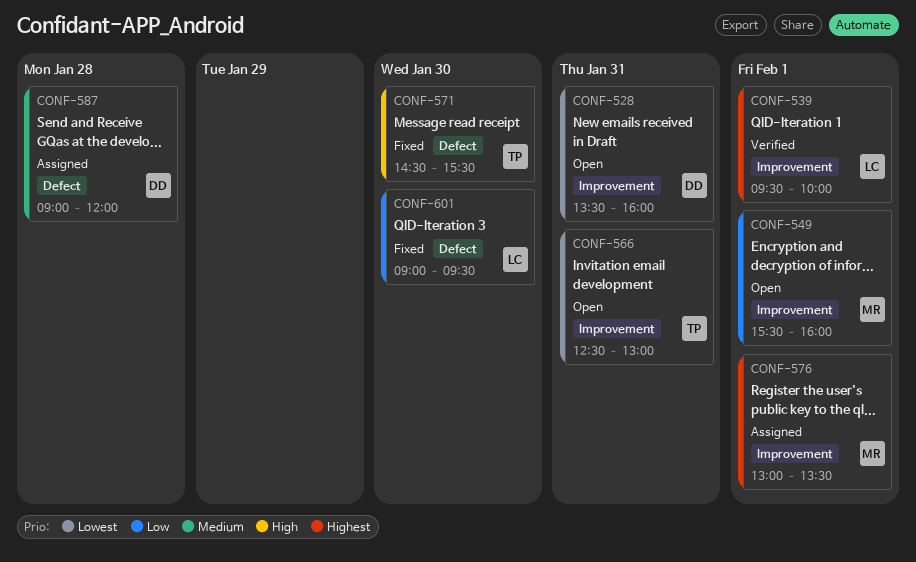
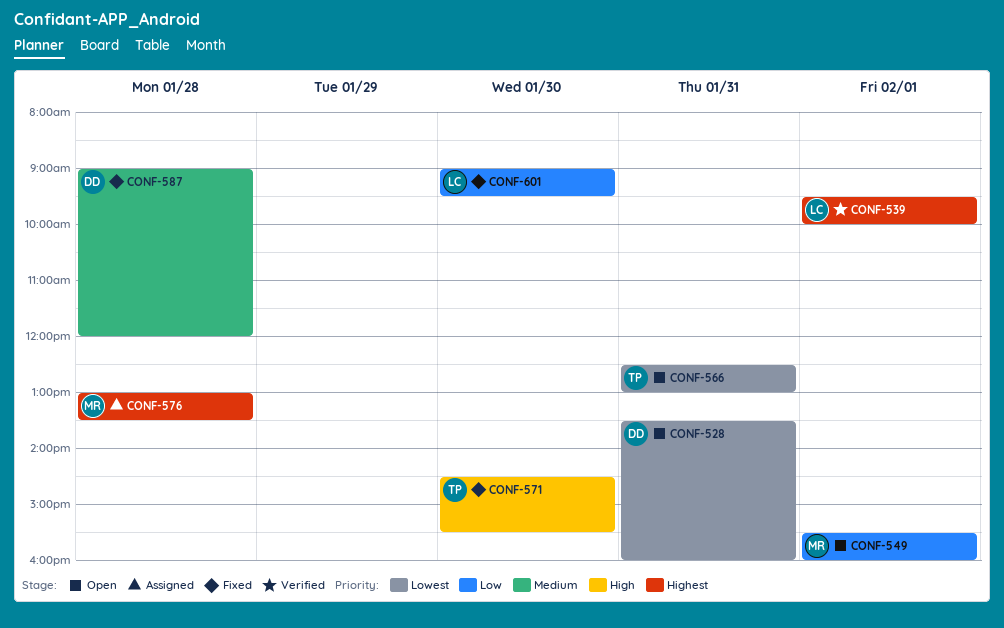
CONF-576, day: Feb 1 -> Jan 28
CONF-587, status: Assigned -> Fixed

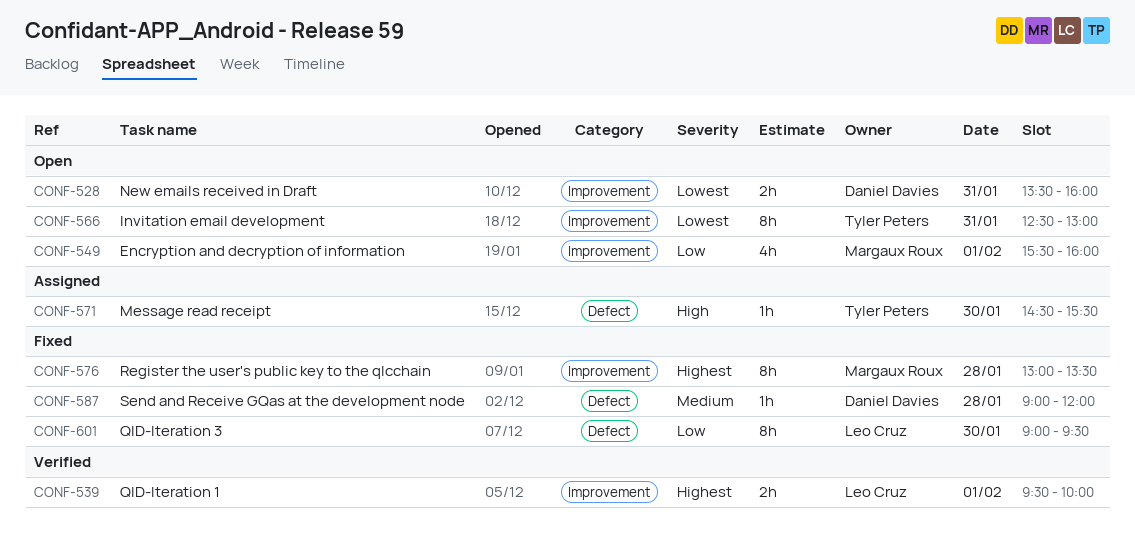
CONF-571, status: Fixed -> Assigned
CONF-576, status: Assigned -> Fixed

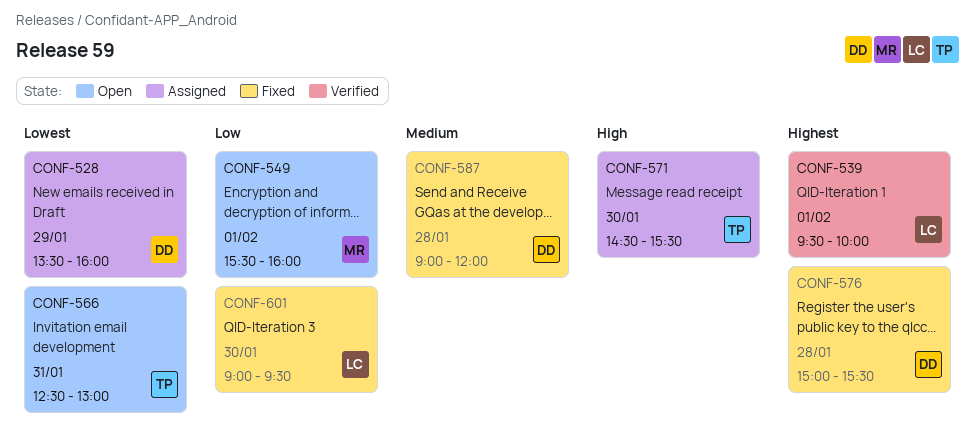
CONF-528, status: Open -> Assigned
CONF-528, day: Jan 31 -> Jan 29
CONF-576, owner: Margaux Roux -> Daniel Davies
CONF-576, begins: 13:00 -> 15:00
CONF-576, ends: 13:30 -> 15:30

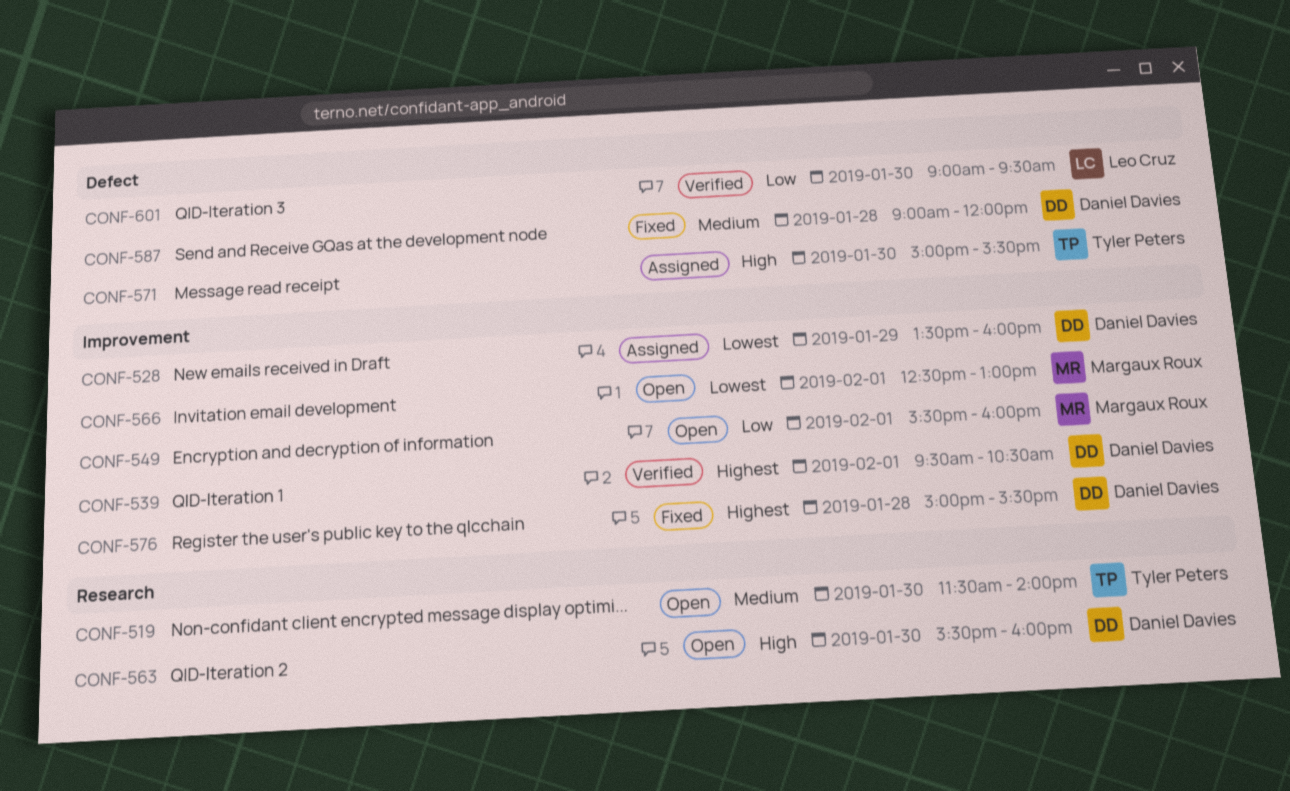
CONF-519: none -> present
CONF-539, owner: Leo Cruz -> Daniel Davies
CONF-539, ends: 10:00 -> 10:30
CONF-563: none -> present
CONF-566, owner: Tyler Peters -> Margaux Roux
CONF-566, day: Jan 31 -> Feb 1
CONF-571, begins: 14:30 -> 15:00
CONF-601, status: Fixed -> Verified

